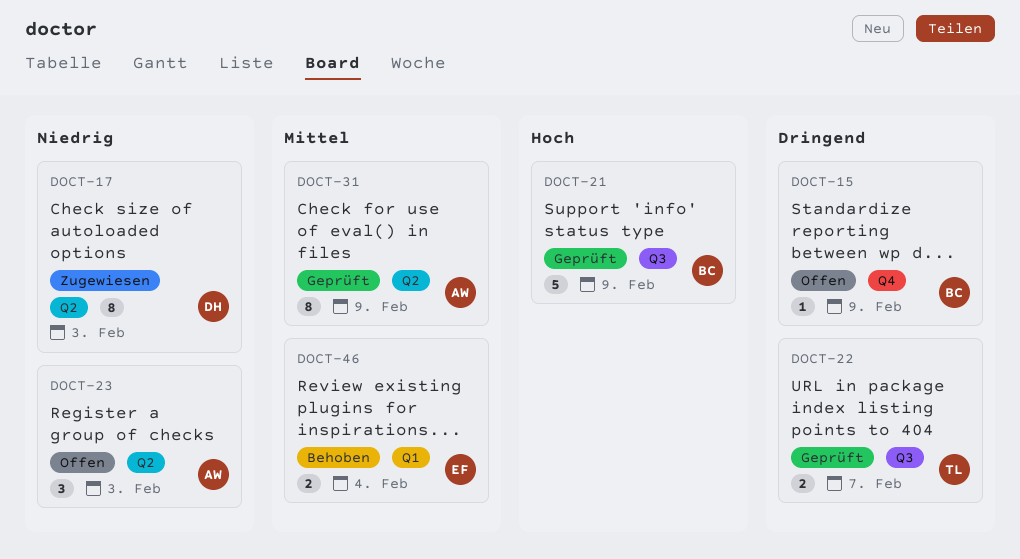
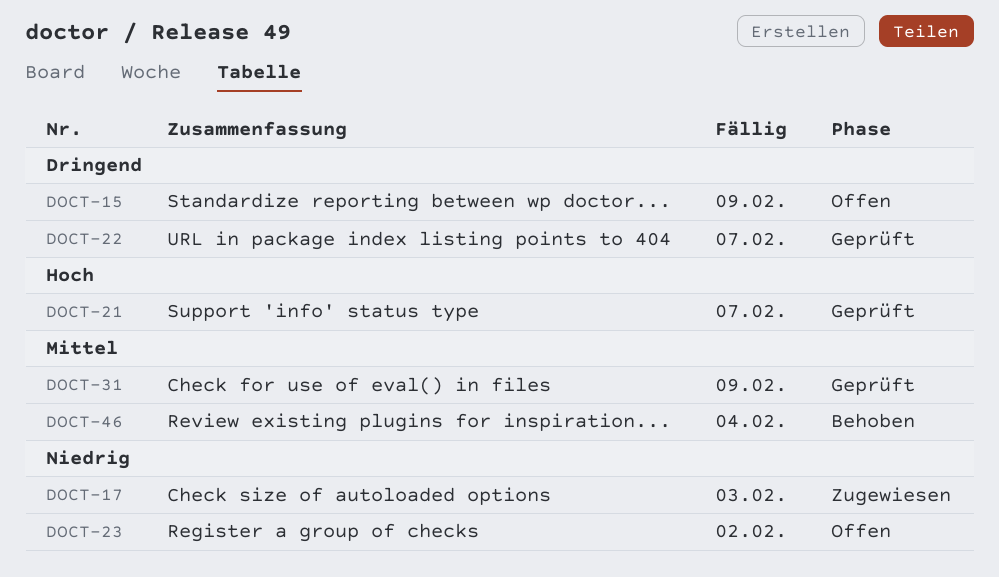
DOCT-21, due: Feb 9 -> Feb 7
DOCT-23, due: Feb 3 -> Feb 2

